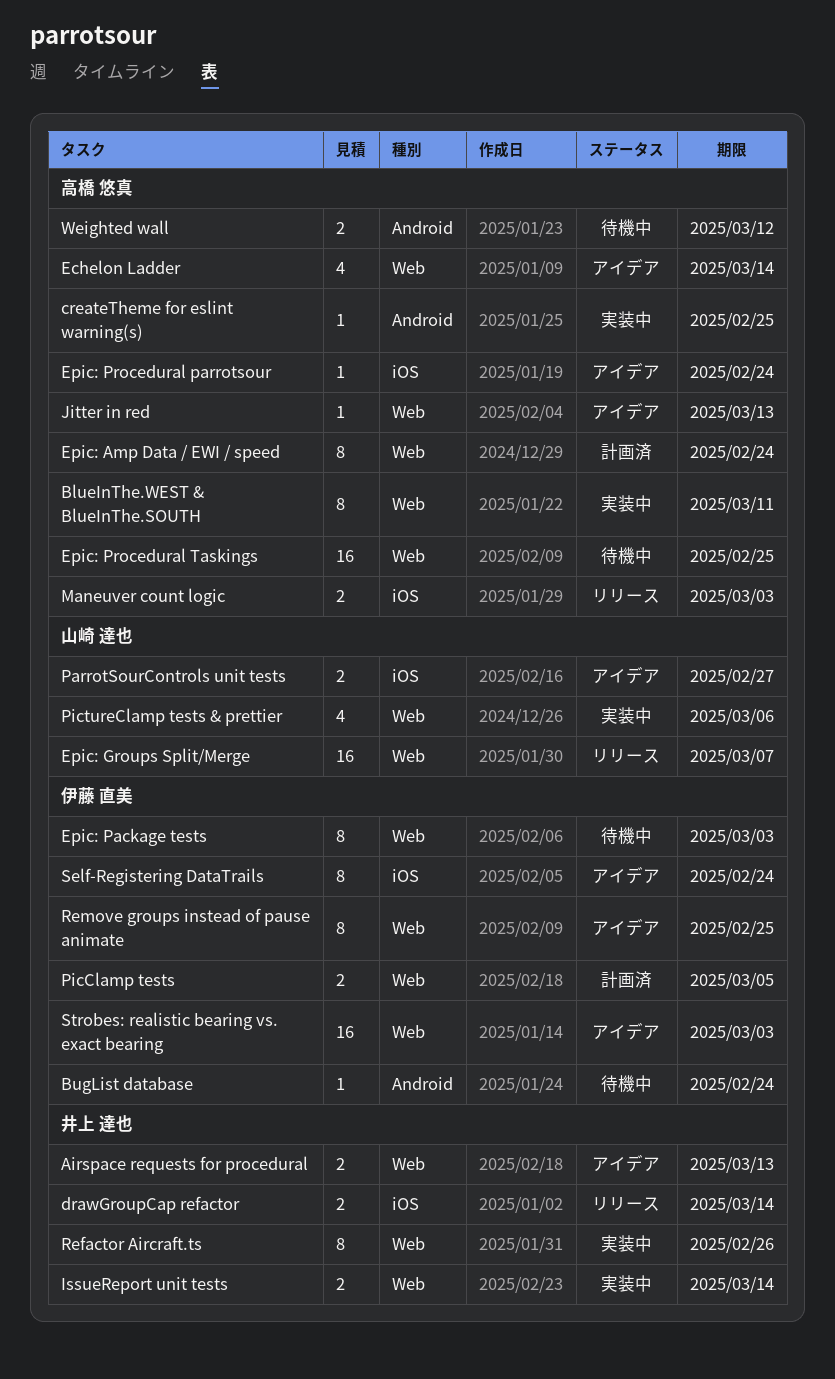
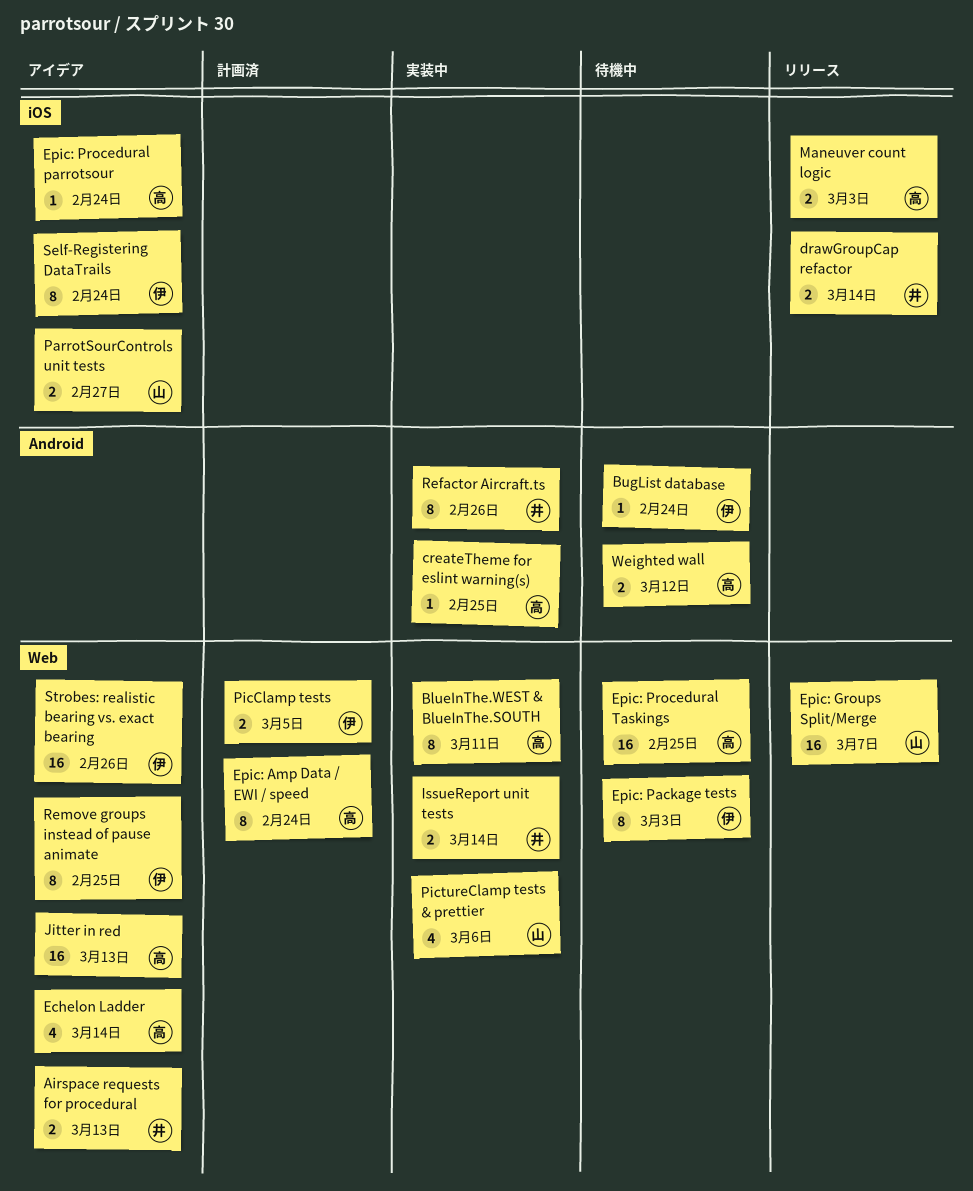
Jitter in red, estimate: 1 -> 16
Refactor Aircraft.ts, label: Web -> Android
Strobes: realistic bearing vs. exact bearing, due: Mar 3 -> Feb 26

